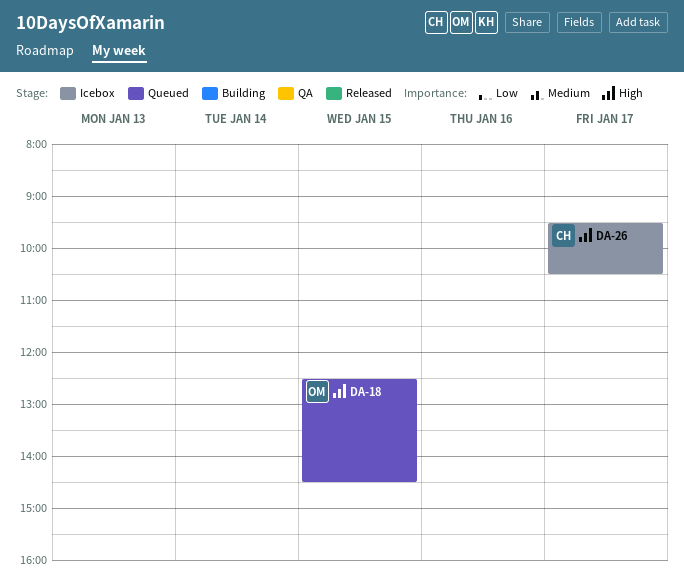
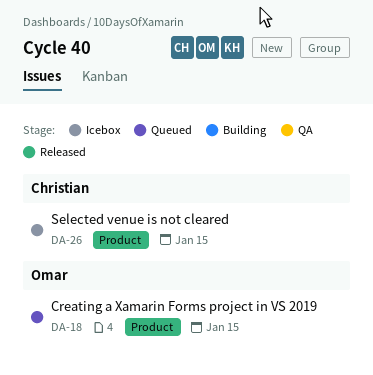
DA-26, day: Jan 17 -> Jan 15

